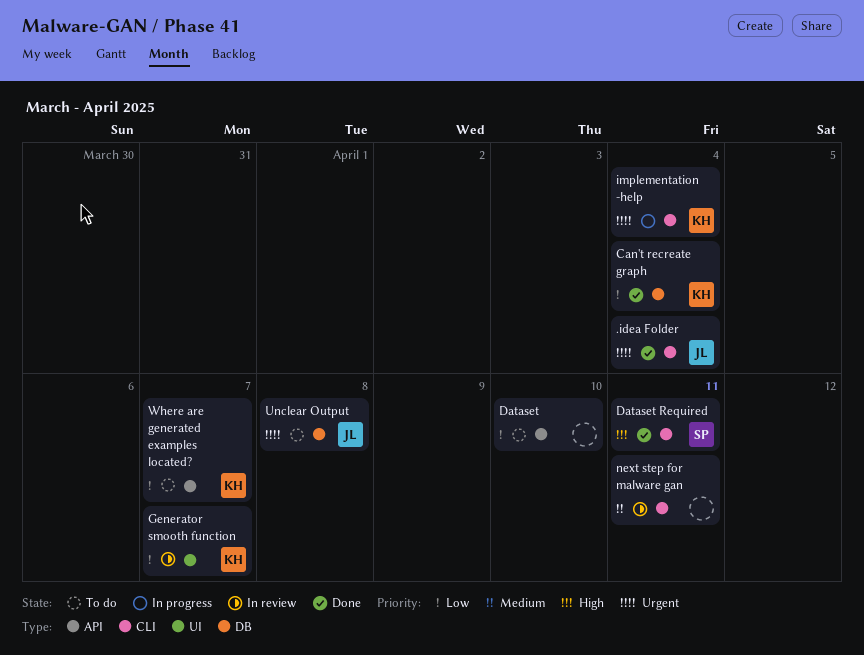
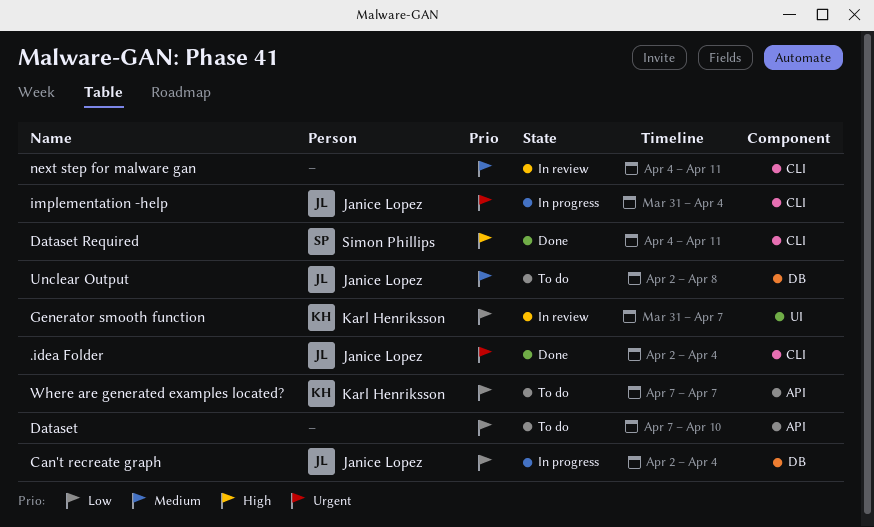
Can't recreate graph, status: Done -> In progress
Can't recreate graph, owner: Karl Henriksson -> Janice Lopez
implementation -help, owner: Karl Henriksson -> Janice Lopez
Unclear Output, priority: Urgent -> Medium

